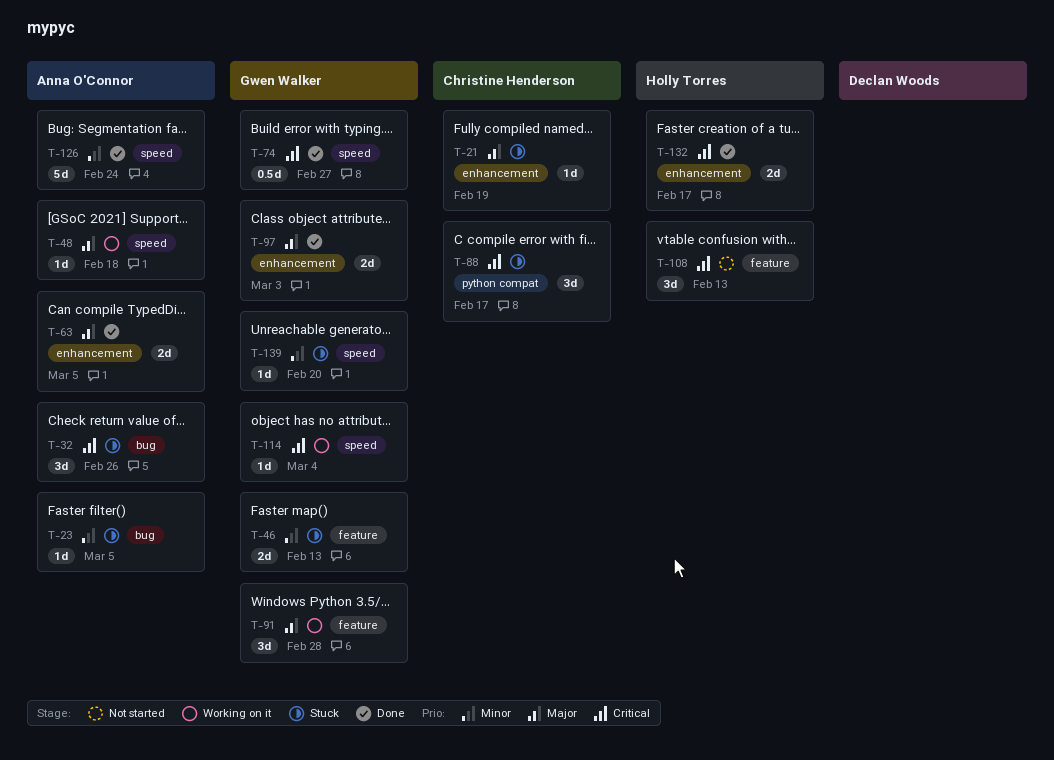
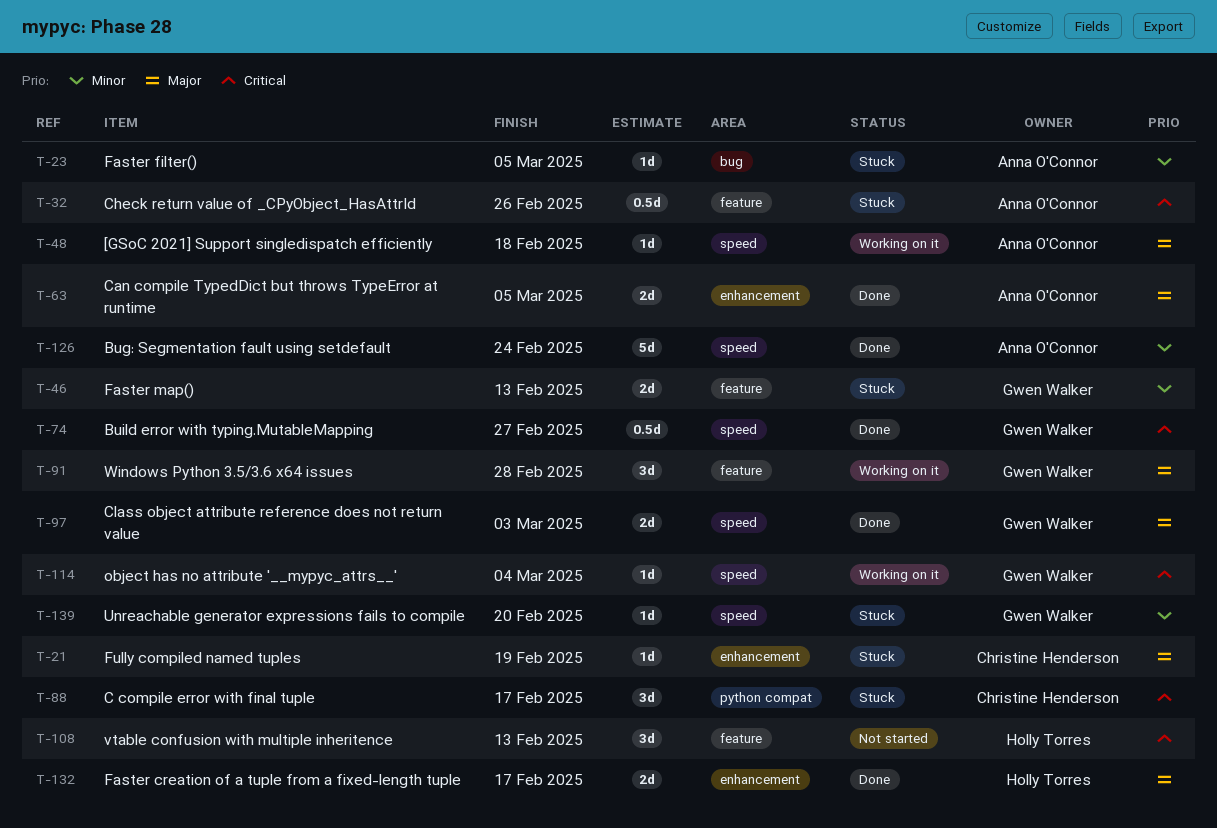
T-32, label: bug -> feature
T-32, estimate: 3d -> 0.5d
T-97, label: enhancement -> speed
T-132, priority: Critical -> Major

